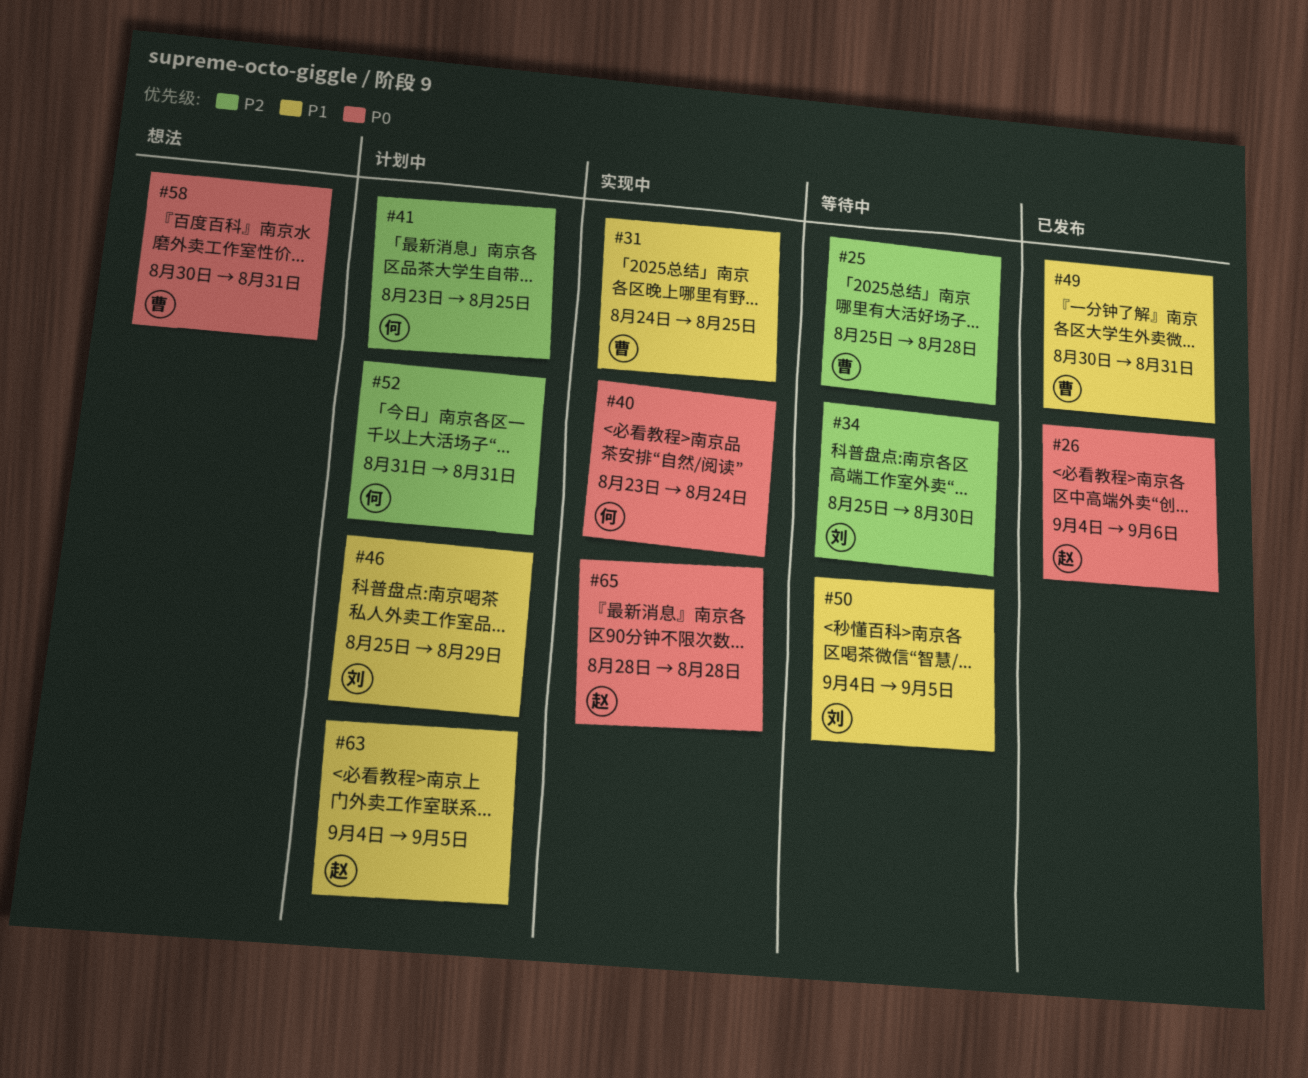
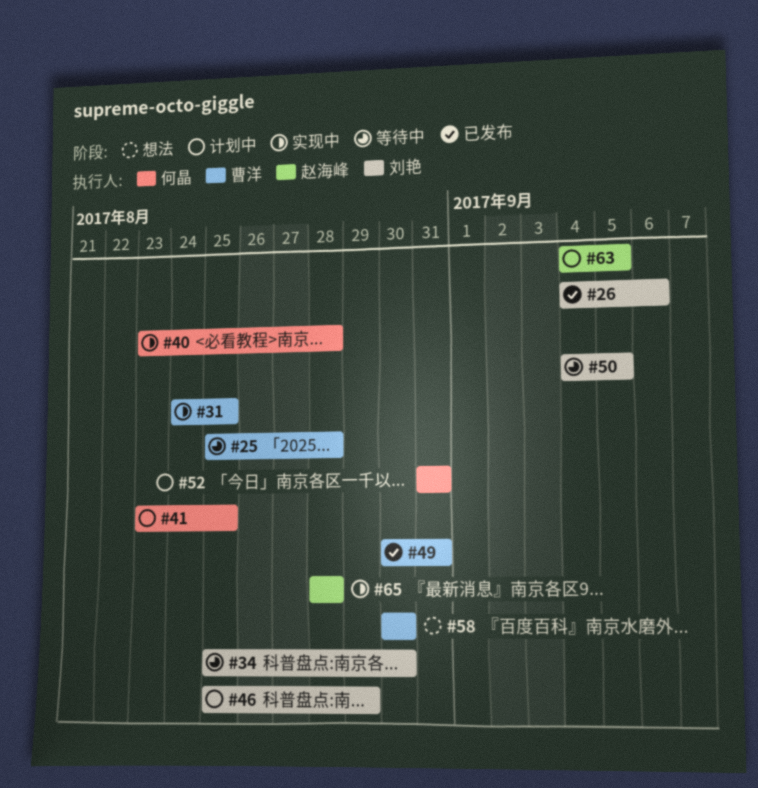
#26, owner: 赵海峰 -> 刘艳
#40, due: Aug 24 -> Aug 28
#58, due: Aug 31 -> Aug 30

